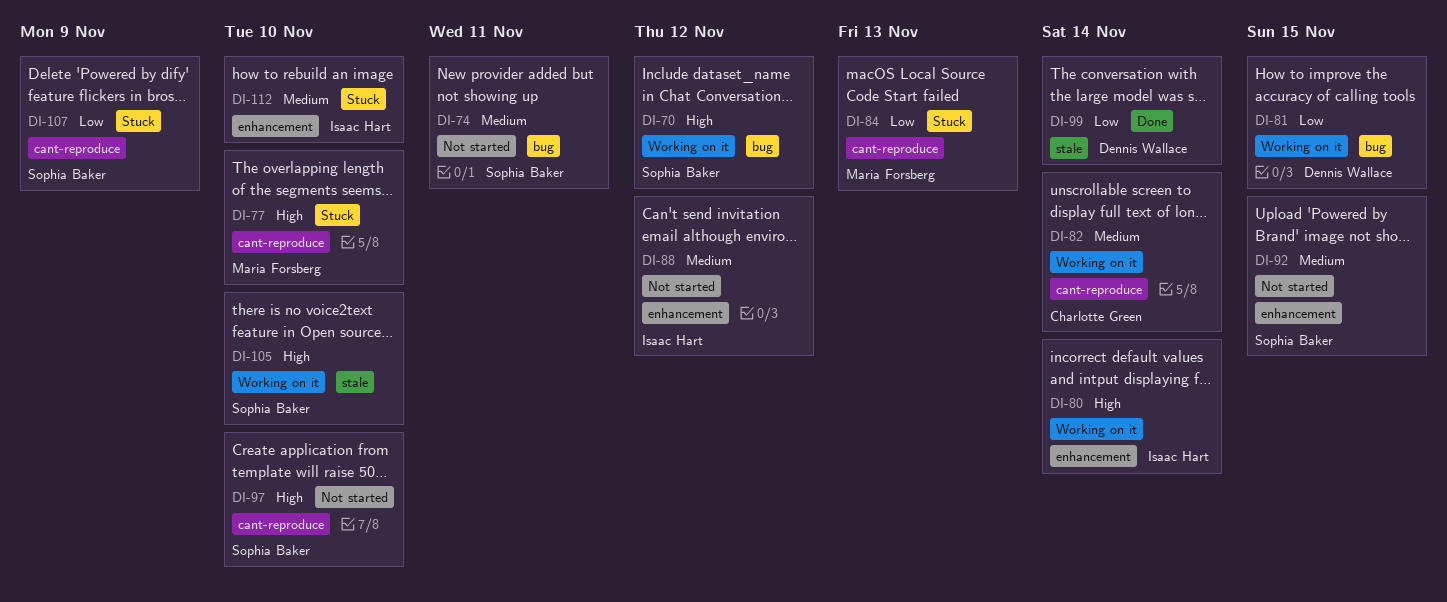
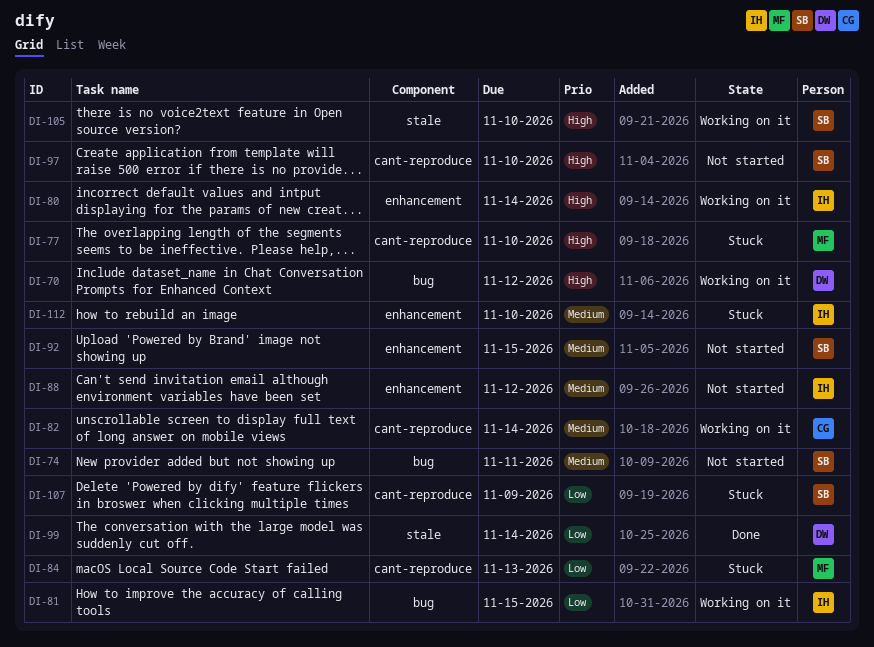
DI-70, owner: Sophia Baker -> Dennis Wallace
DI-81, owner: Dennis Wallace -> Isaac Hart

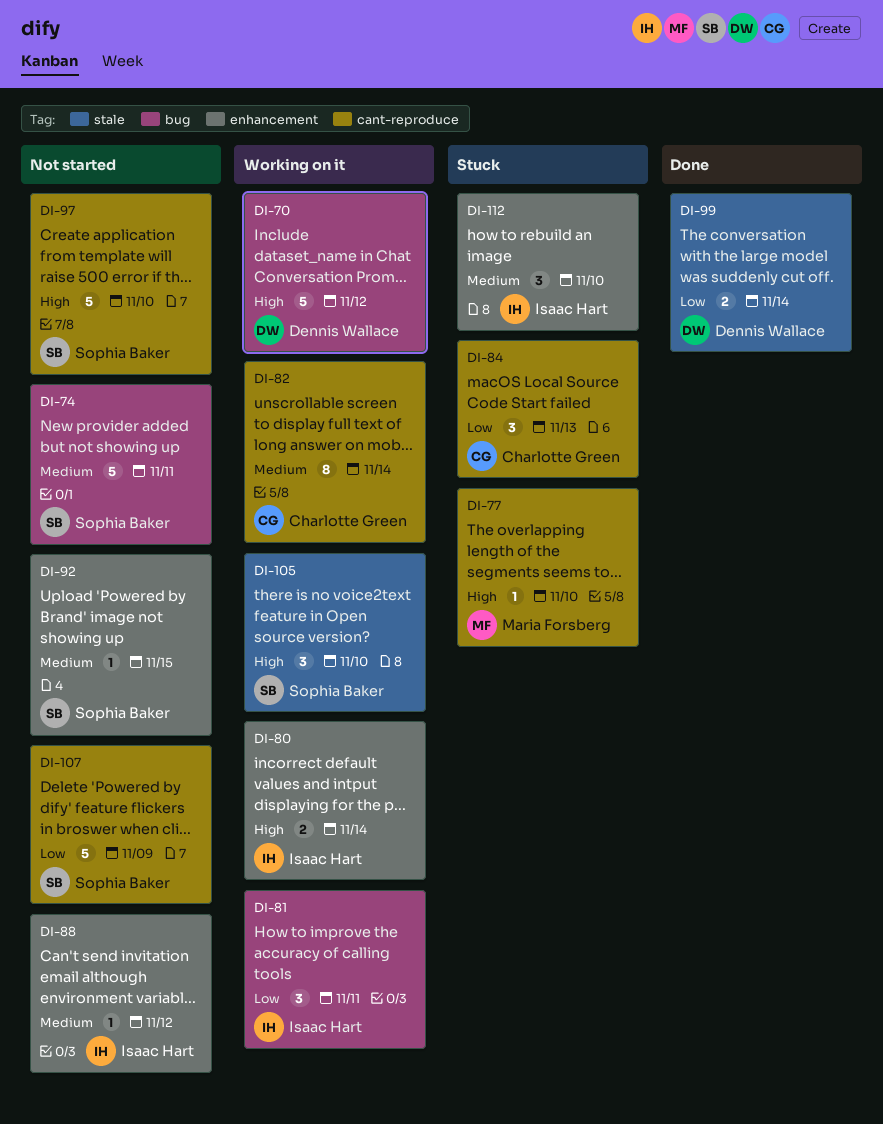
DI-81, due: Nov 15 -> Nov 11
DI-84, owner: Maria Forsberg -> Charlotte Green
DI-107, status: Stuck -> Not started

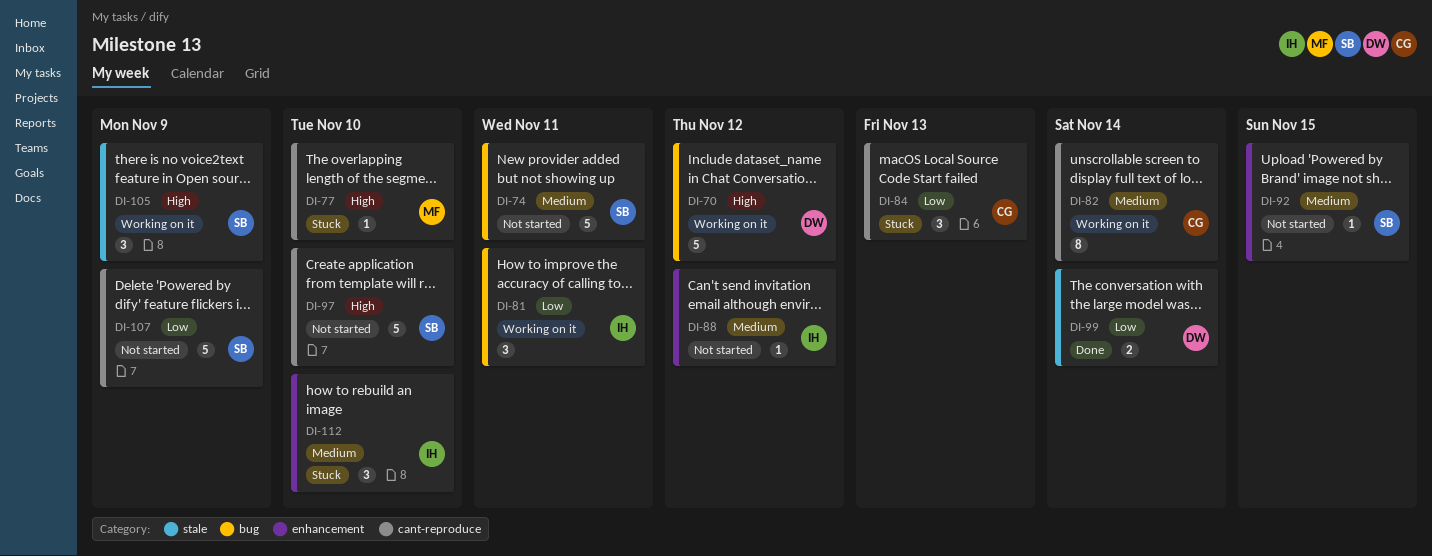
DI-80: present -> none
DI-105, due: Nov 10 -> Nov 9

